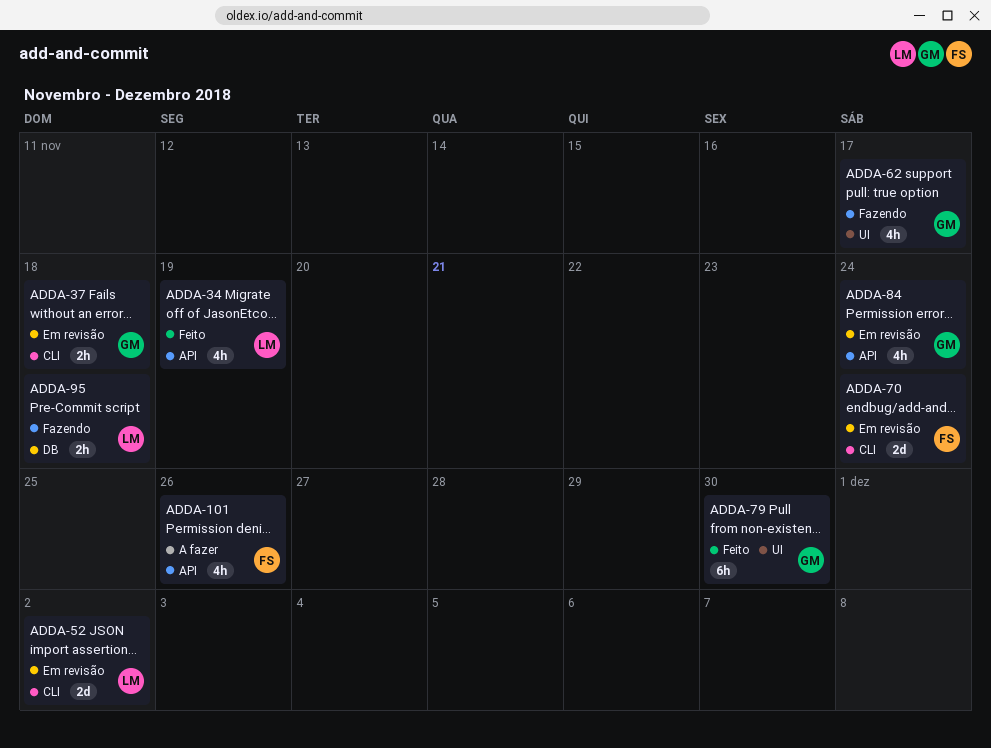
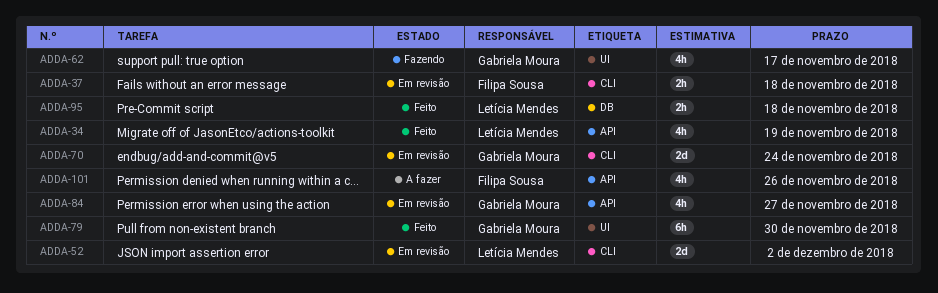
ADDA-37, owner: Gabriela Moura -> Filipa Sousa
ADDA-70, owner: Filipa Sousa -> Gabriela Moura
ADDA-84, due: Nov 24 -> Nov 27
ADDA-95, status: Fazendo -> Feito

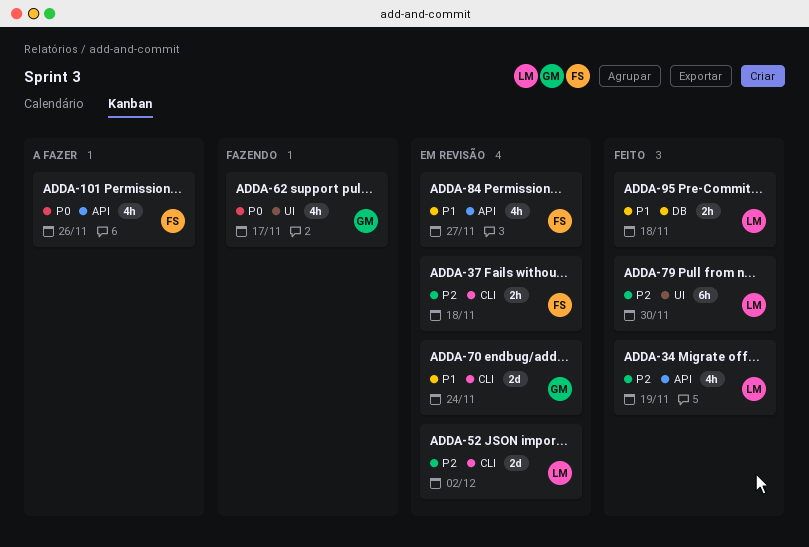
ADDA-79, owner: Gabriela Moura -> Letícia Mendes
ADDA-84, owner: Gabriela Moura -> Filipa Sousa

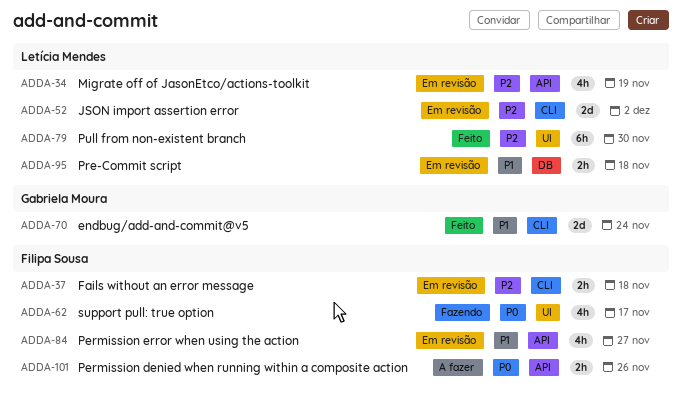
ADDA-34, status: Feito -> Em revisão
ADDA-62, owner: Gabriela Moura -> Filipa Sousa
ADDA-70, status: Em revisão -> Feito
ADDA-95, status: Feito -> Em revisão
ADDA-101, estimate: 4h -> 2h

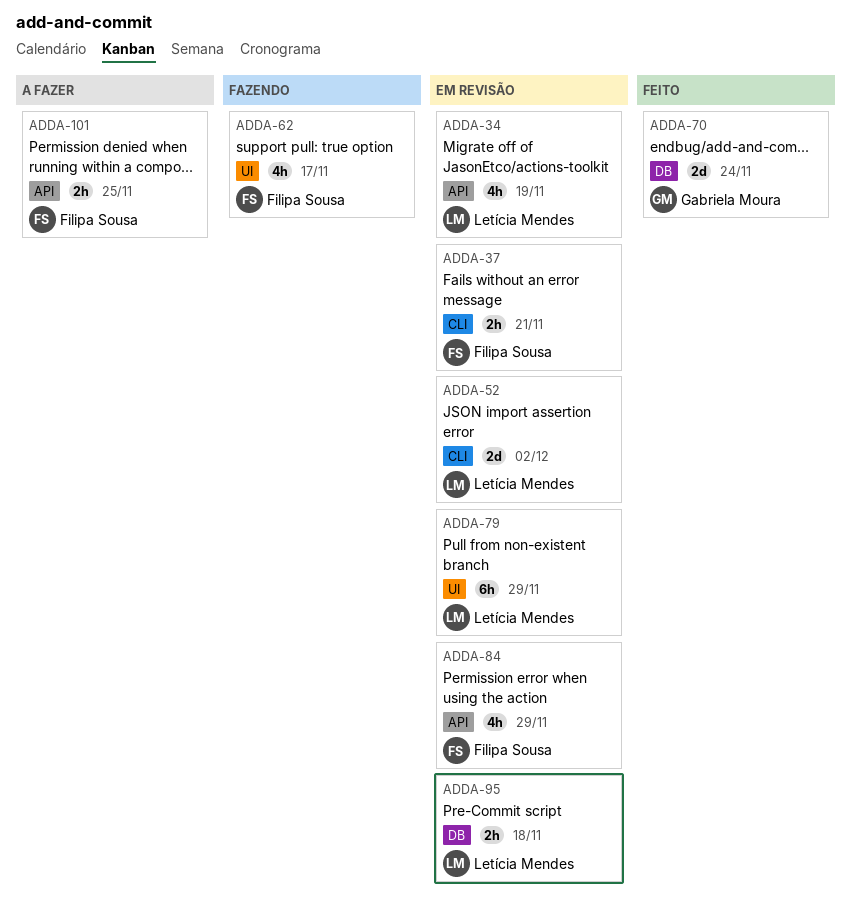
ADDA-37, due: Nov 18 -> Nov 21
ADDA-70, label: CLI -> DB
ADDA-79, status: Feito -> Em revisão
ADDA-79, due: Nov 30 -> Nov 29
ADDA-84, due: Nov 27 -> Nov 29
ADDA-101, due: Nov 26 -> Nov 25

